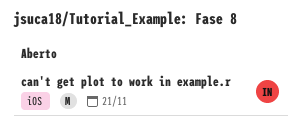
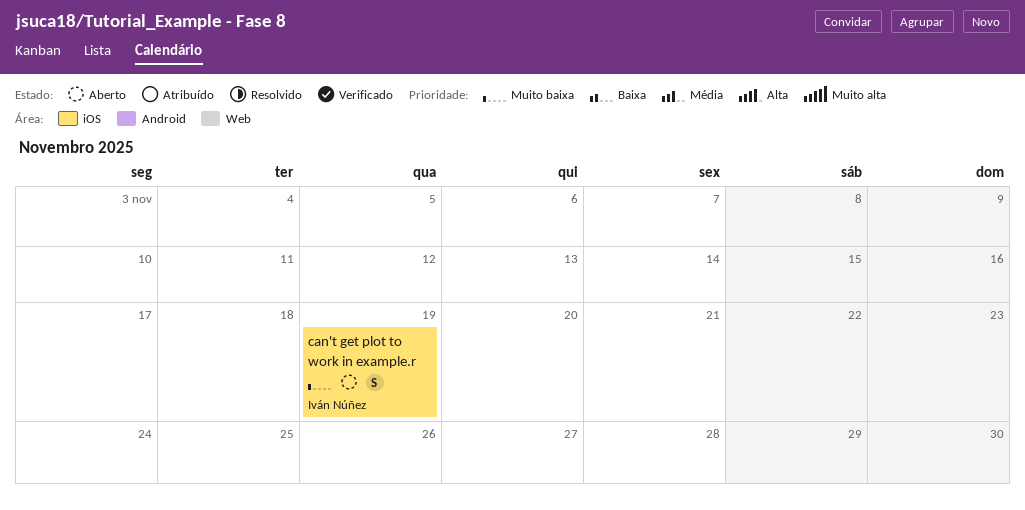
can't get plot to work in example.r, estimate: M -> S
can't get plot to work in example.r, due: Nov 21 -> Nov 19

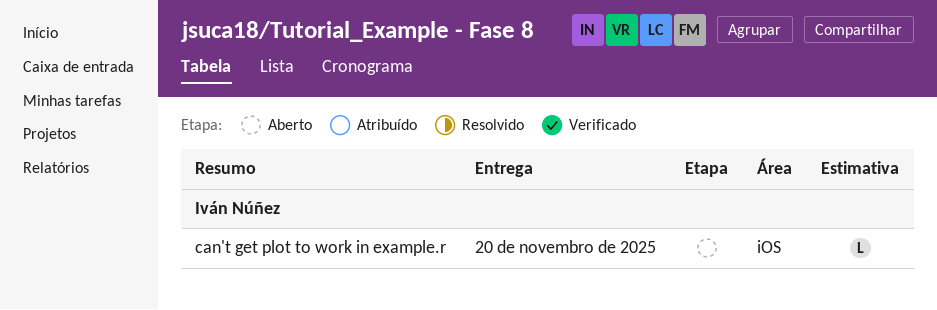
can't get plot to work in example.r, estimate: S -> L
can't get plot to work in example.r, due: Nov 19 -> Nov 20

